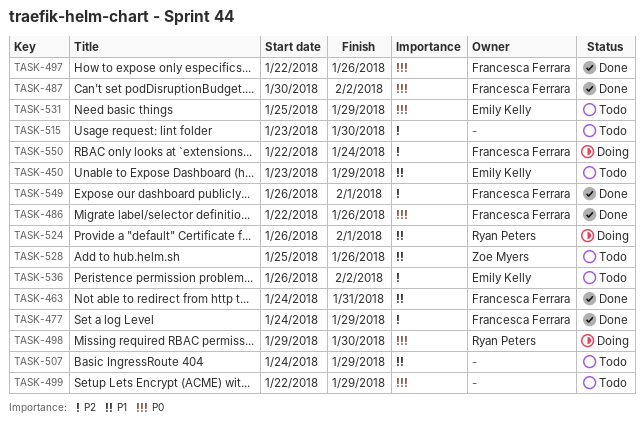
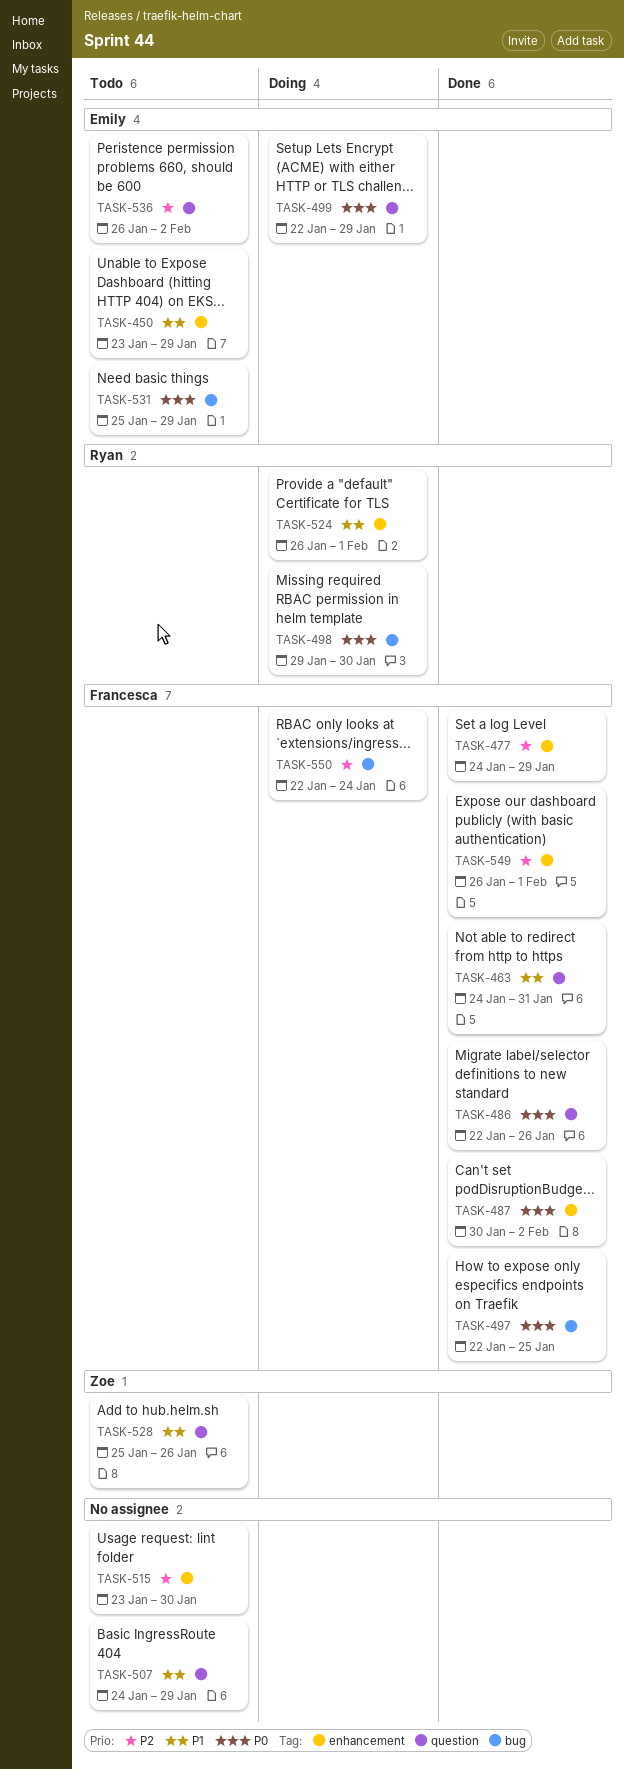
TASK-497, due: Jan 26 -> Jan 25
TASK-499, status: Todo -> Doing
TASK-499, owner: none -> Emily Kelly

